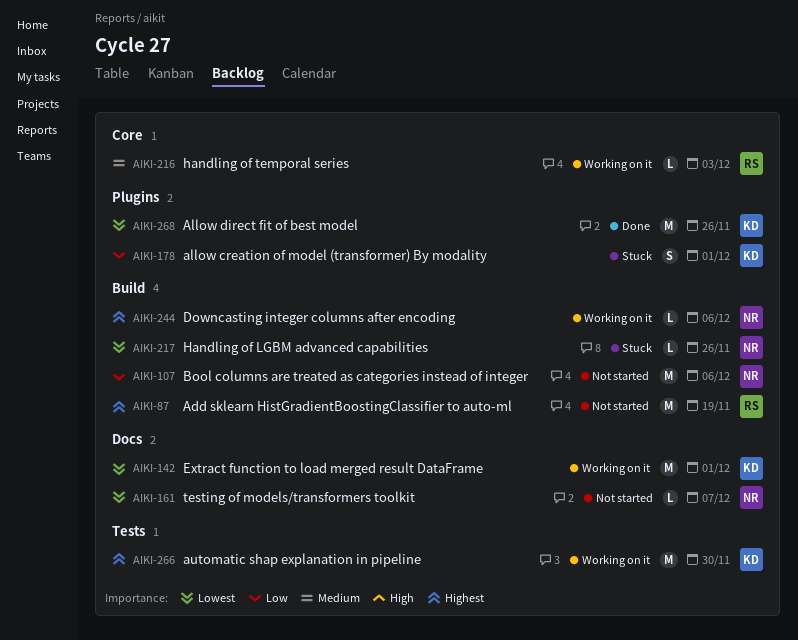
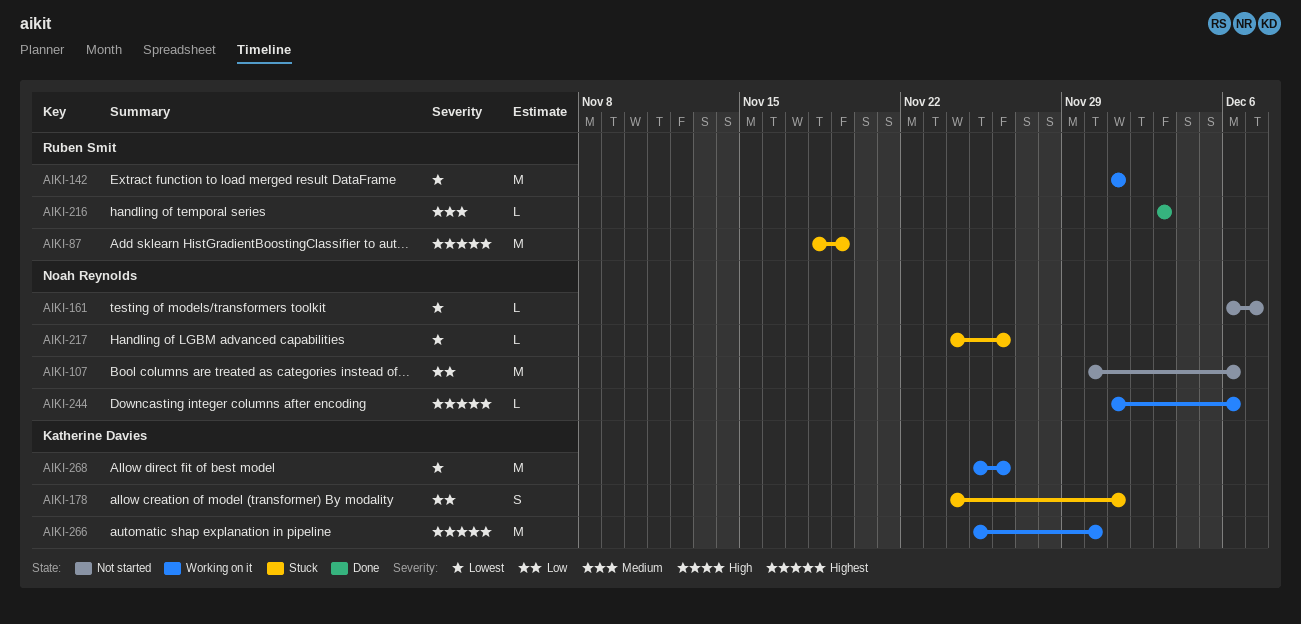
AIKI-87, status: Not started -> Stuck
AIKI-142, owner: Katherine Davies -> Ruben Smit
AIKI-216, status: Working on it -> Done
AIKI-268, status: Done -> Working on it

